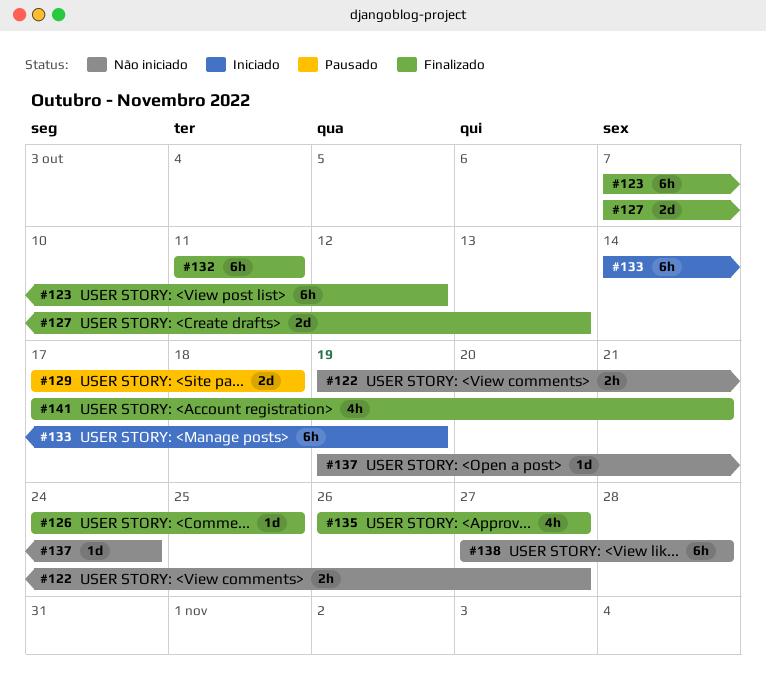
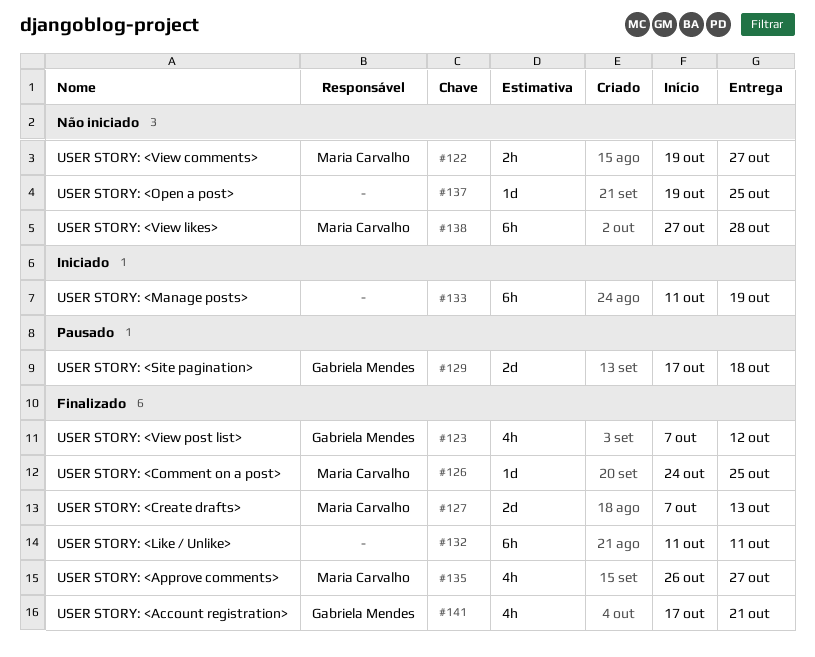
#123, estimate: 6h -> 4h
#133, start: Oct 14 -> Oct 11
#137, due: Oct 24 -> Oct 25

